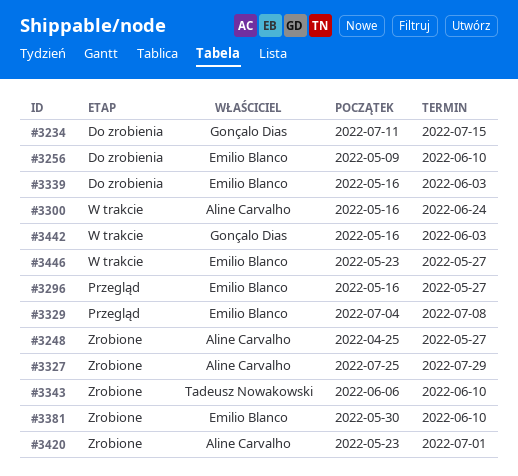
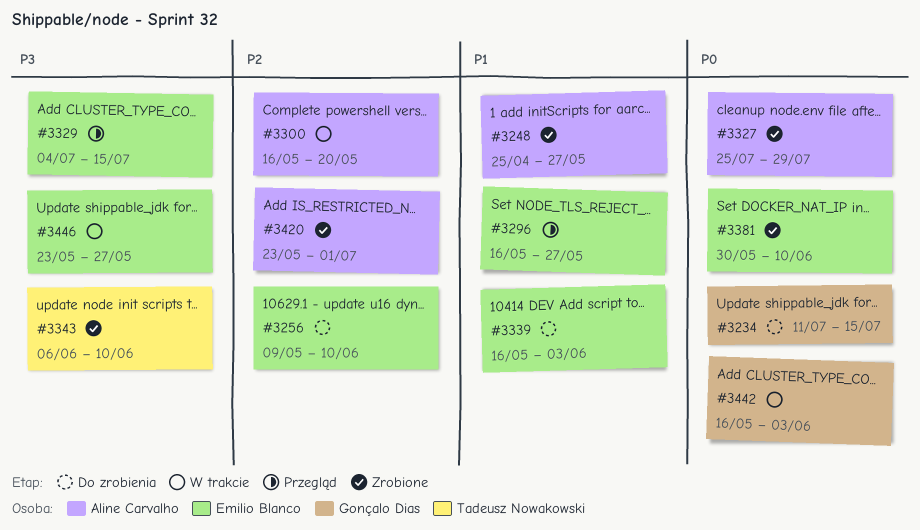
#3300, due: Jun 24 -> May 20
#3329, due: Jul 8 -> Jul 15

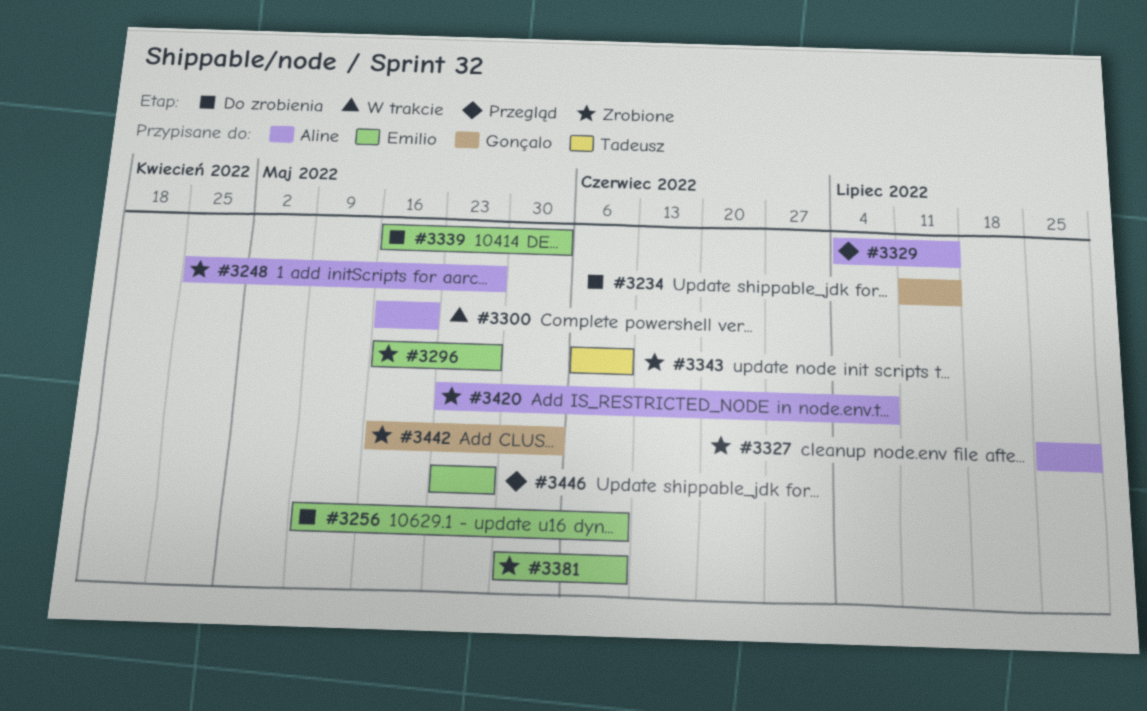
#3296, status: Przegląd -> Zrobione
#3329, owner: Emilio Blanco -> Aline Carvalho
#3420, due: Jul 1 -> Jul 8
#3442, status: W trakcie -> Zrobione
#3446, status: W trakcie -> Przegląd

